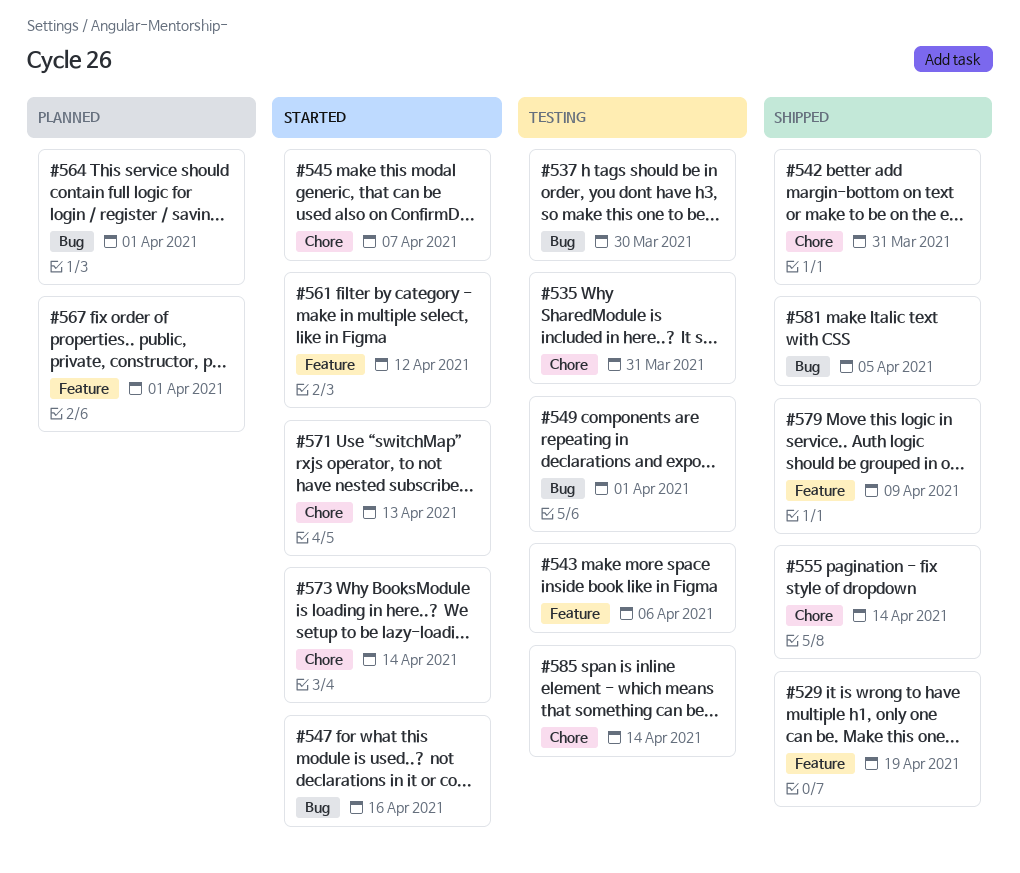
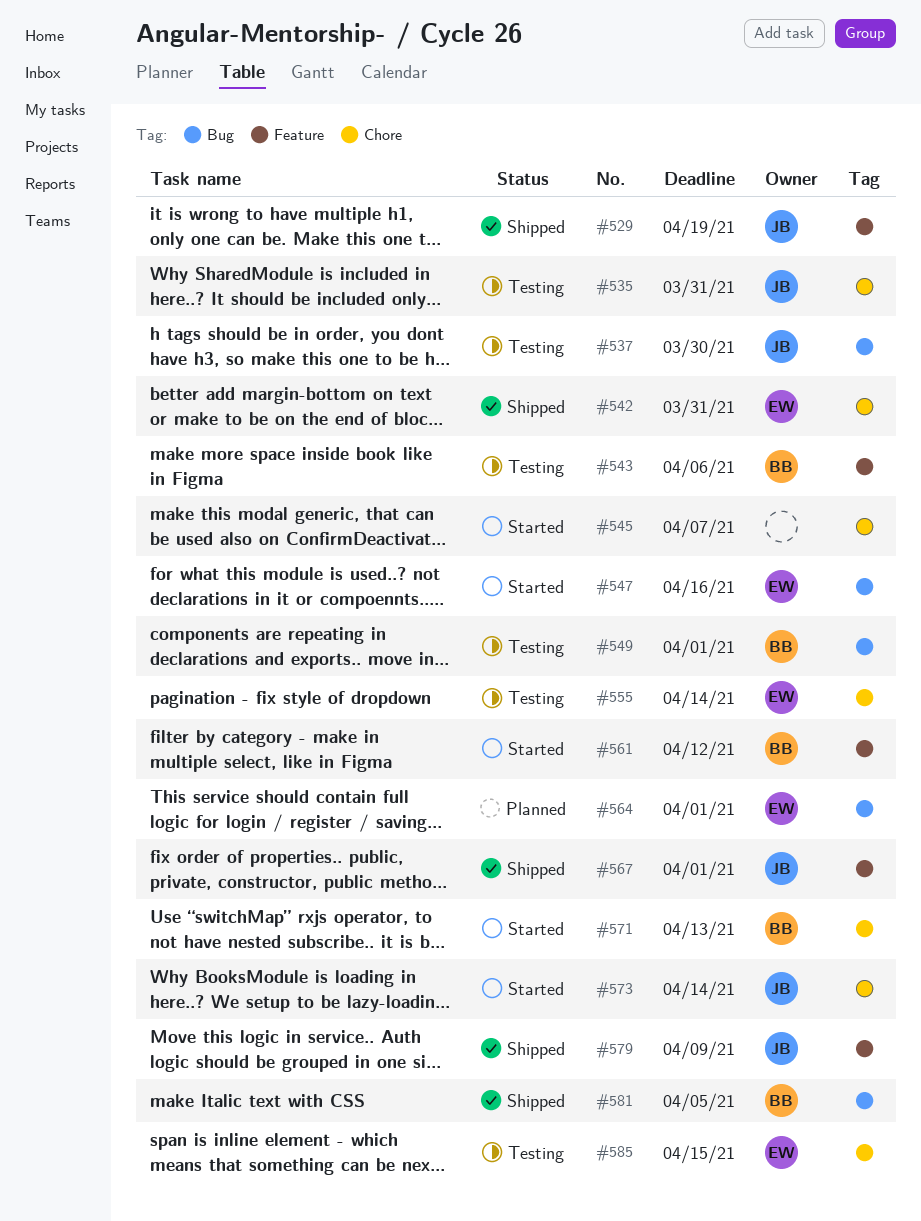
#555, status: Shipped -> Testing
#567, status: Planned -> Shipped
#585, due: Apr 14 -> Apr 15

